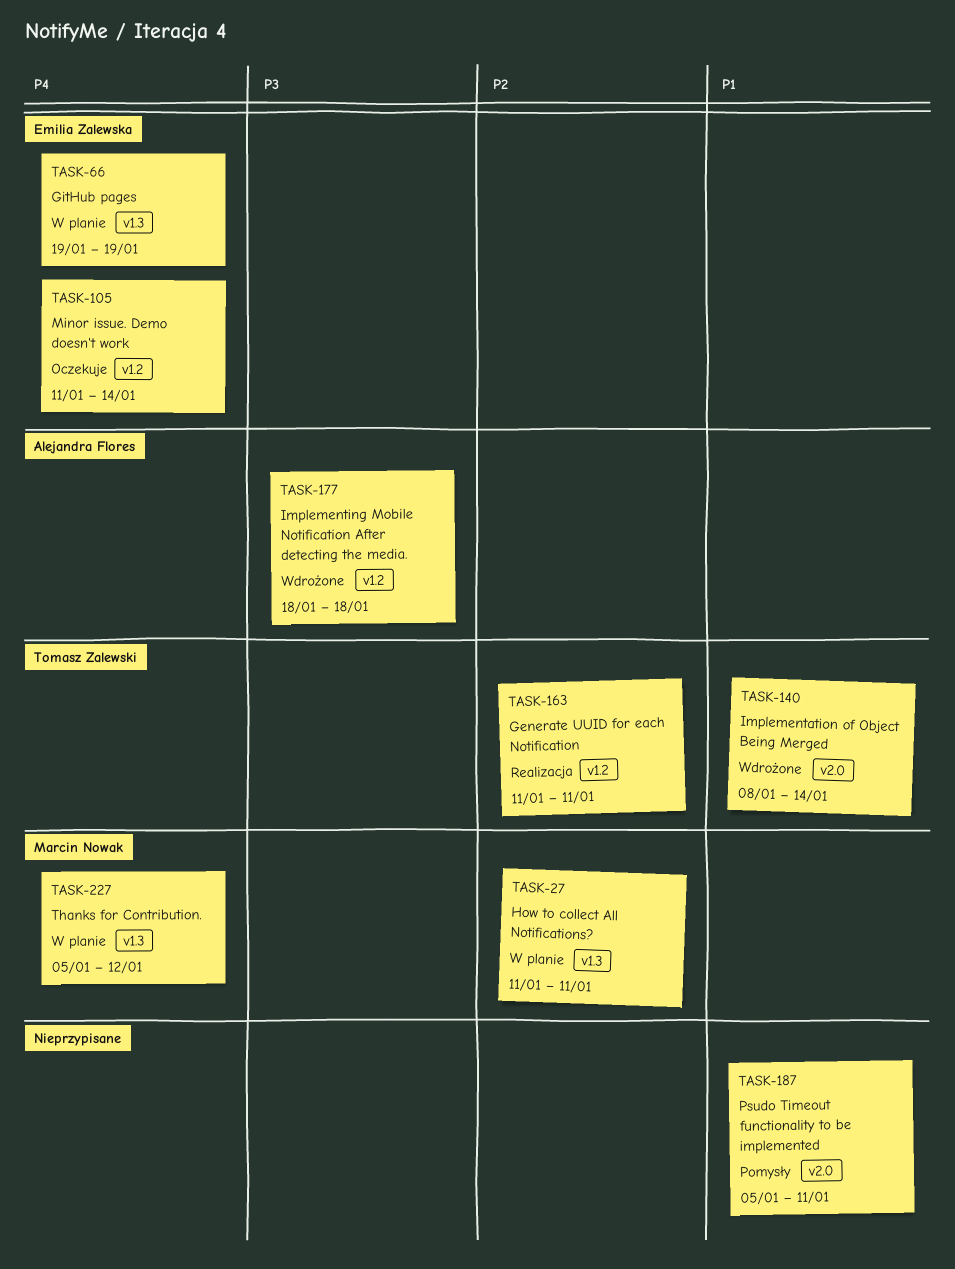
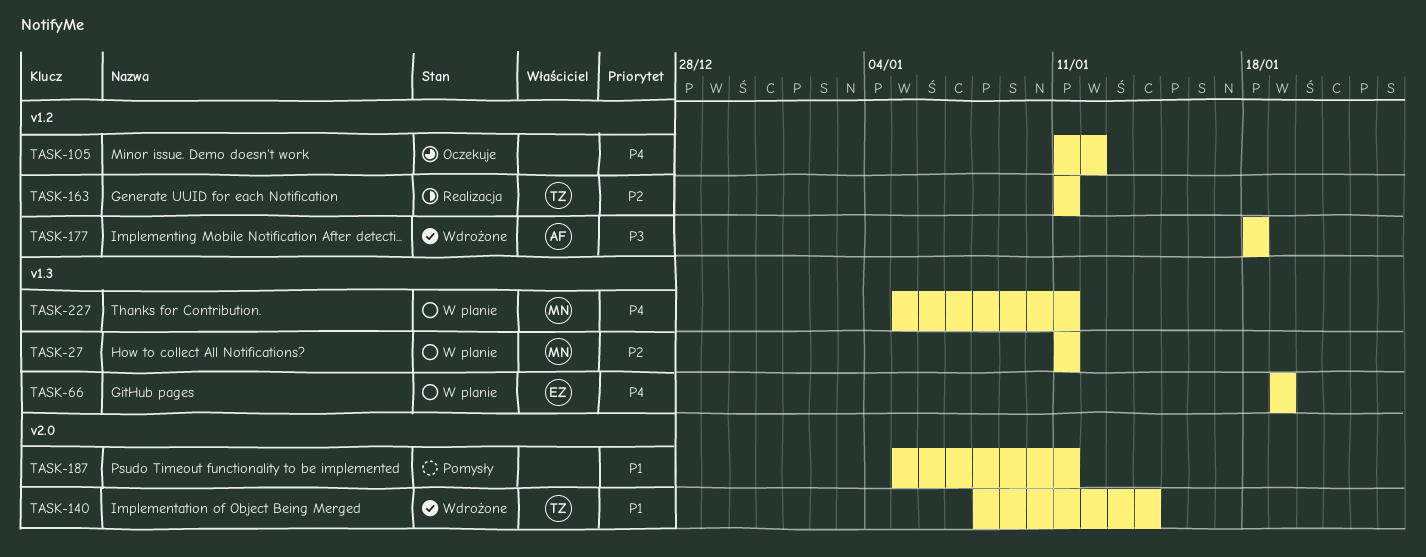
TASK-105, owner: Emilia Zalewska -> none
TASK-105, due: Jan 14 -> Jan 12
TASK-227, due: Jan 12 -> Jan 11

